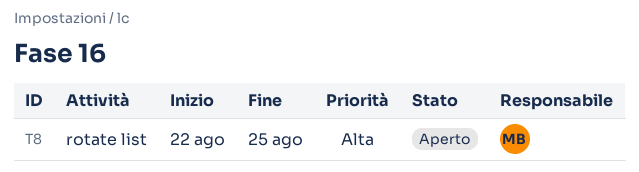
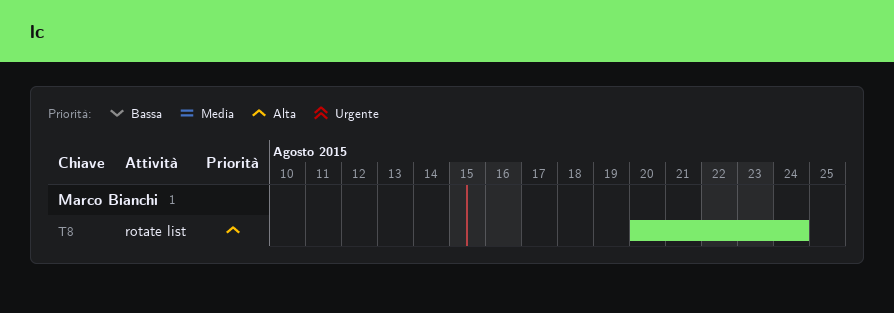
T8, start: Aug 22 -> Aug 20
T8, due: Aug 25 -> Aug 24

